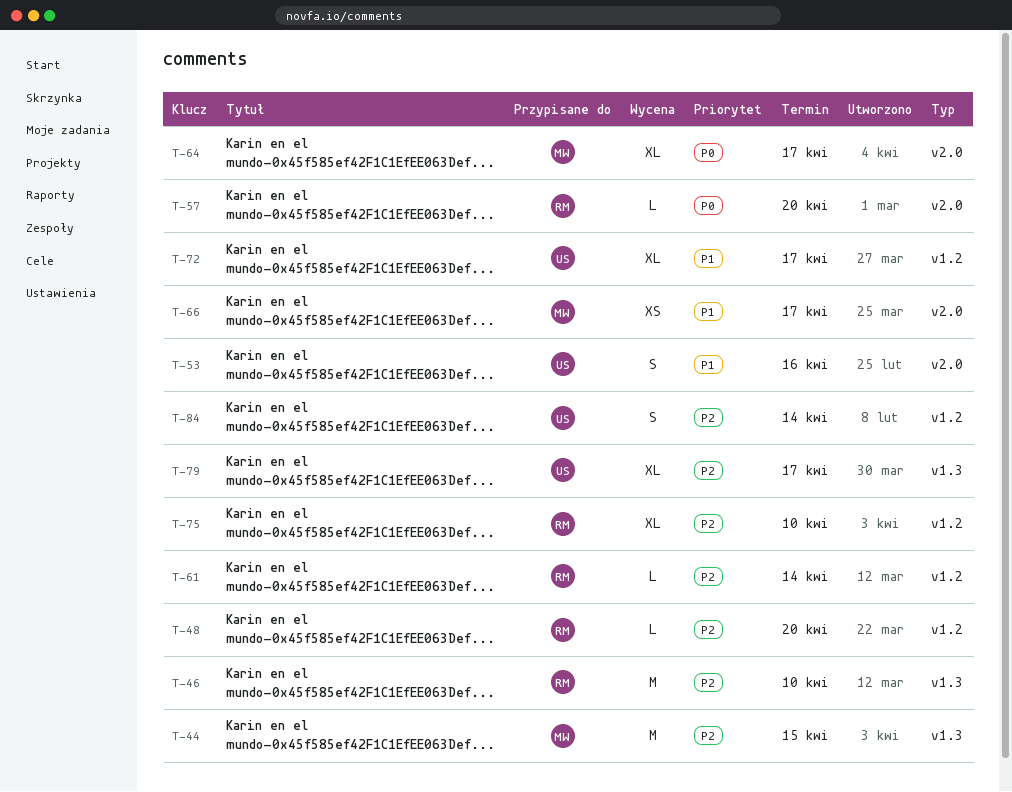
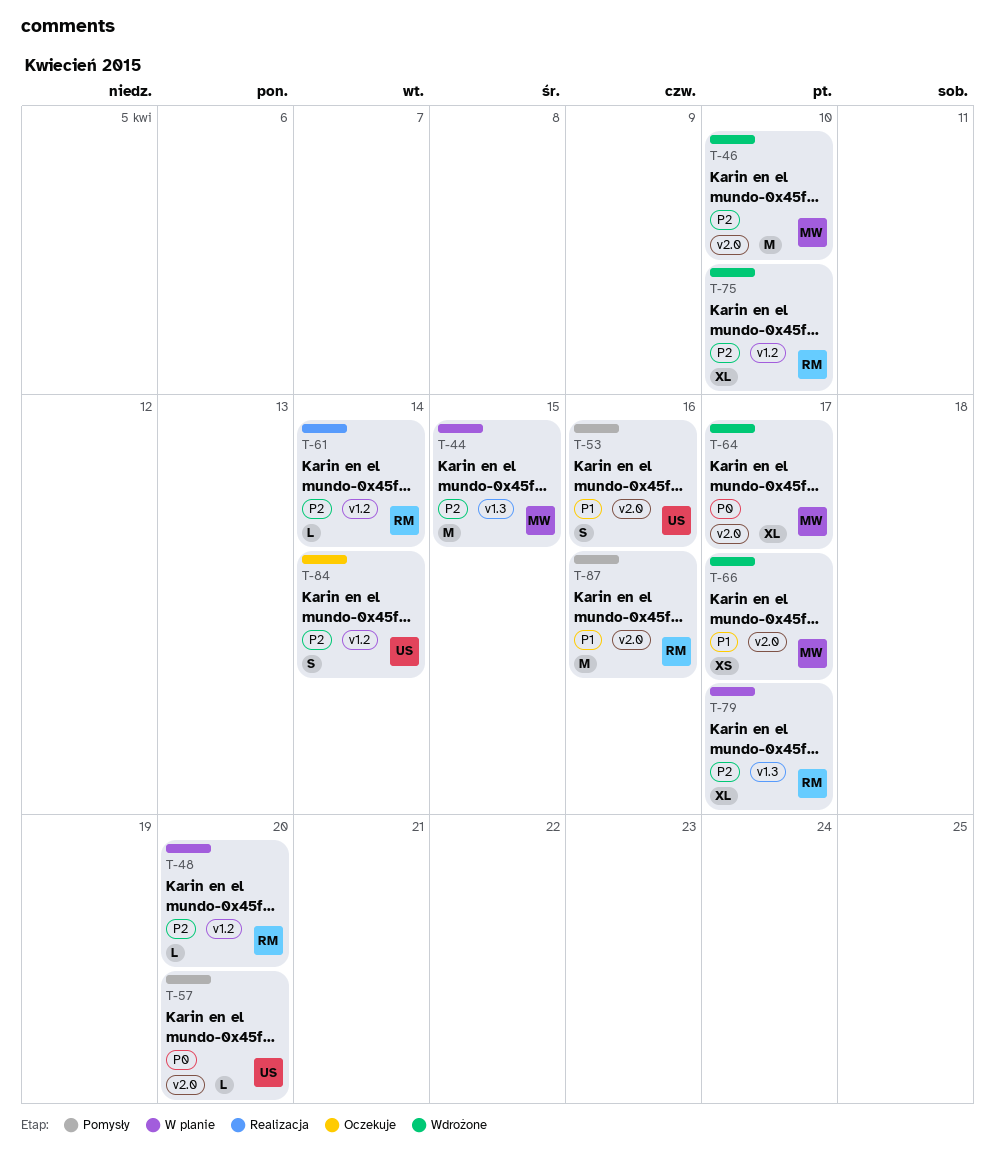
T-46, owner: RM -> MW
T-46, label: v1.3 -> v2.0
T-57, owner: RM -> US
T-72: present -> none
T-79, owner: US -> RM
T-87: none -> present

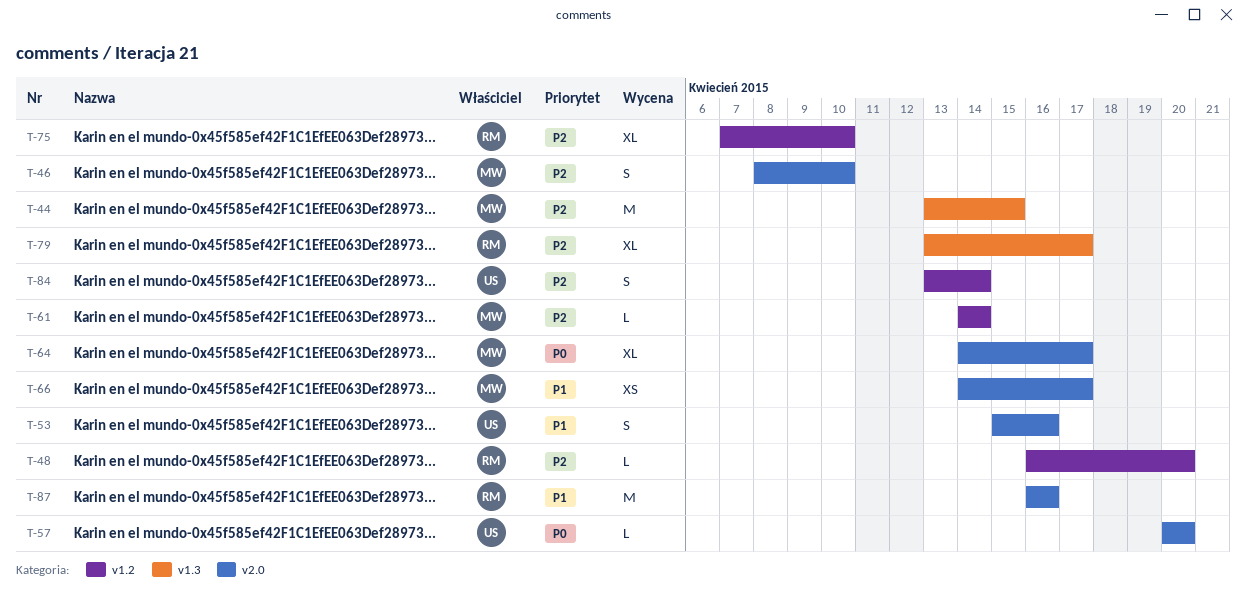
T-46, estimate: M -> S
T-61, owner: RM -> MW

